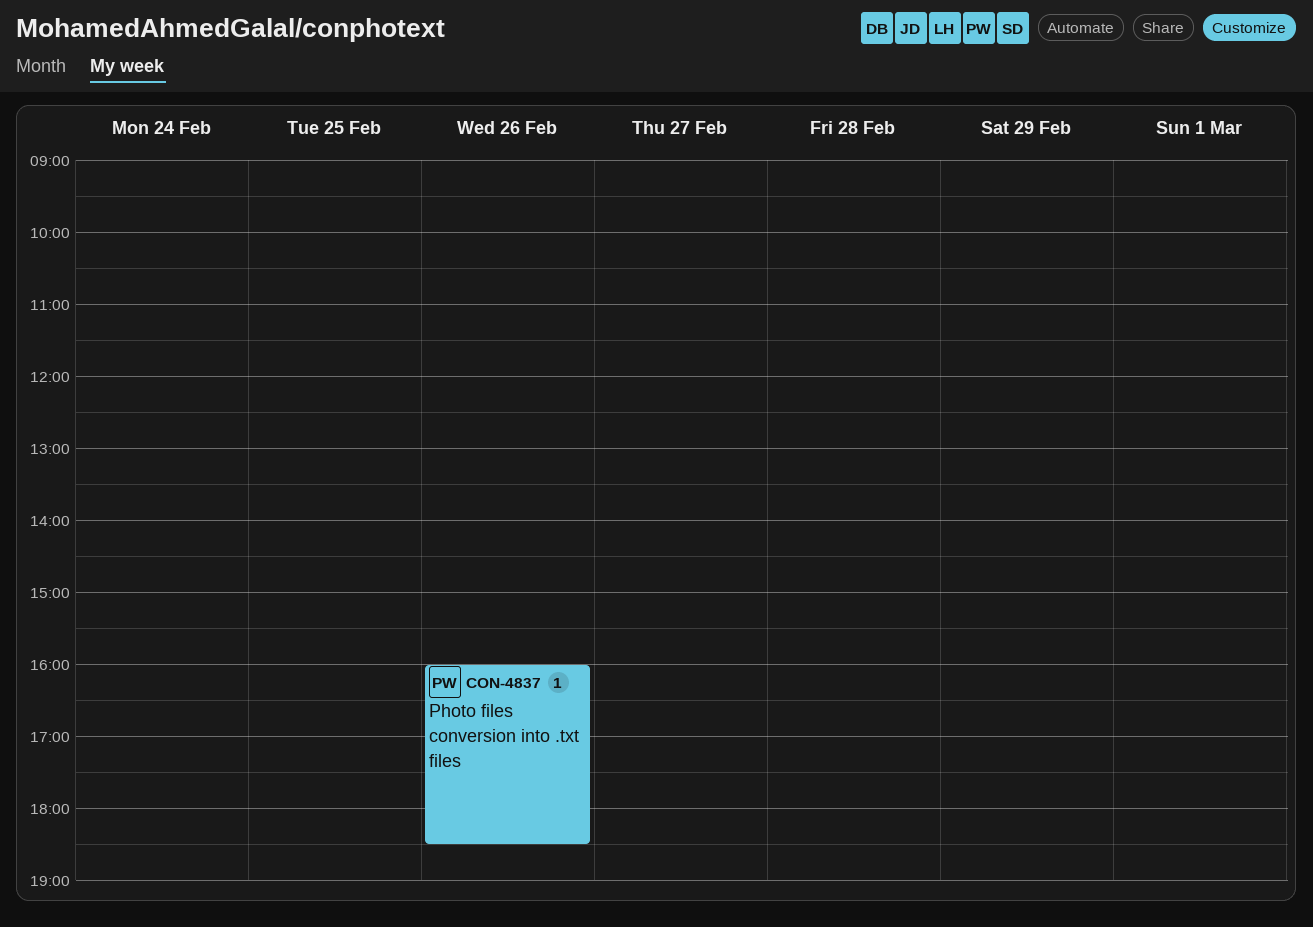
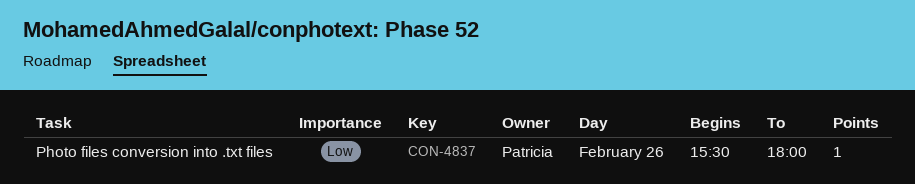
CON-4837, begins: 16:00 -> 15:30
CON-4837, ends: 18:30 -> 18:00

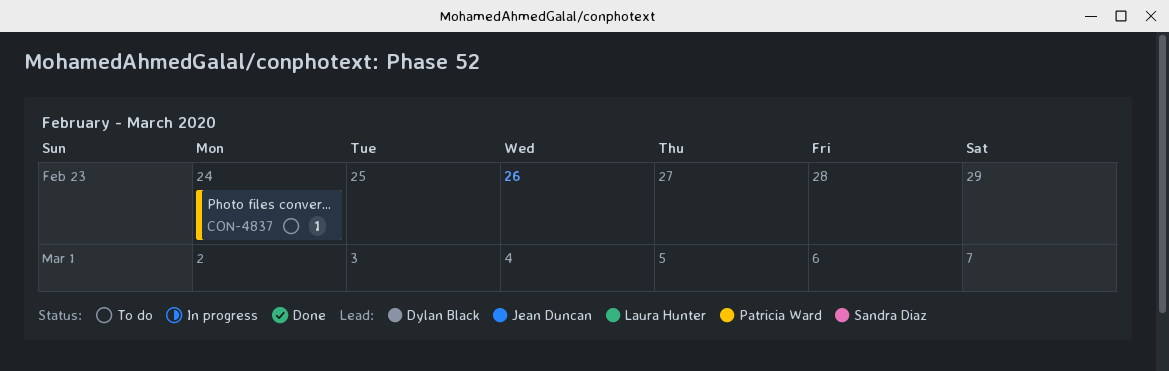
CON-4837, day: Feb 26 -> Feb 24

